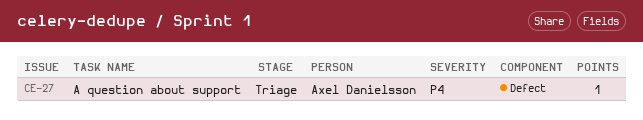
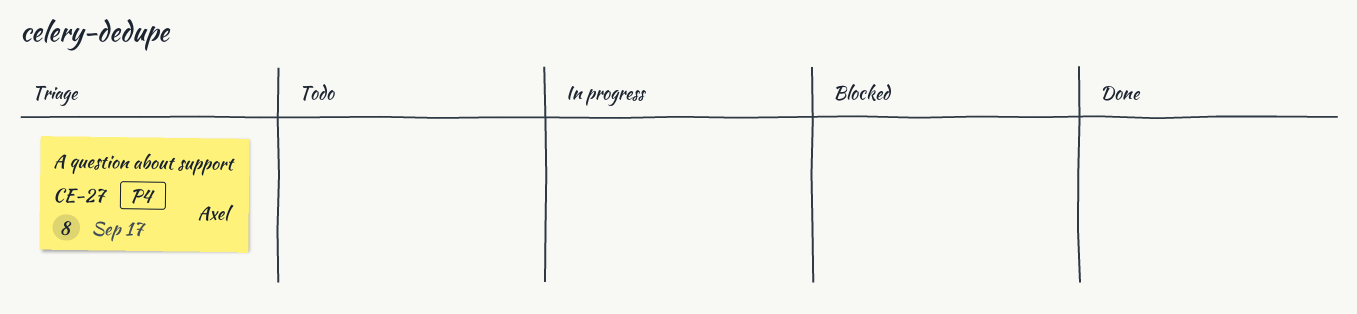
CE-27, estimate: 1 -> 8

